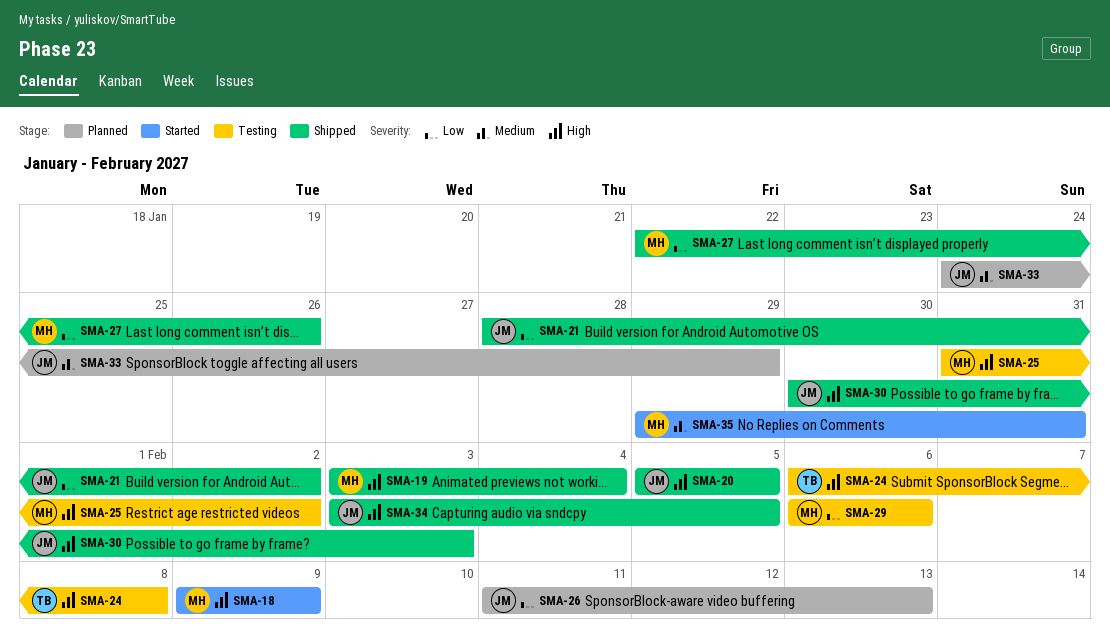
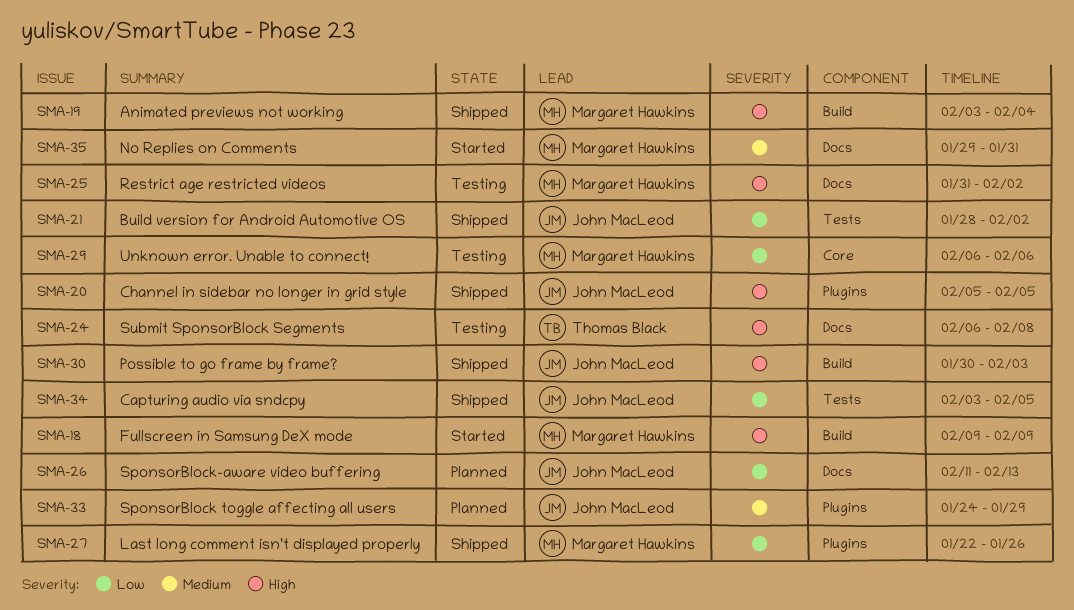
SMA-34, priority: High -> Low

